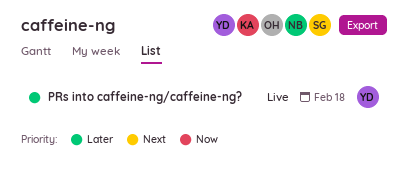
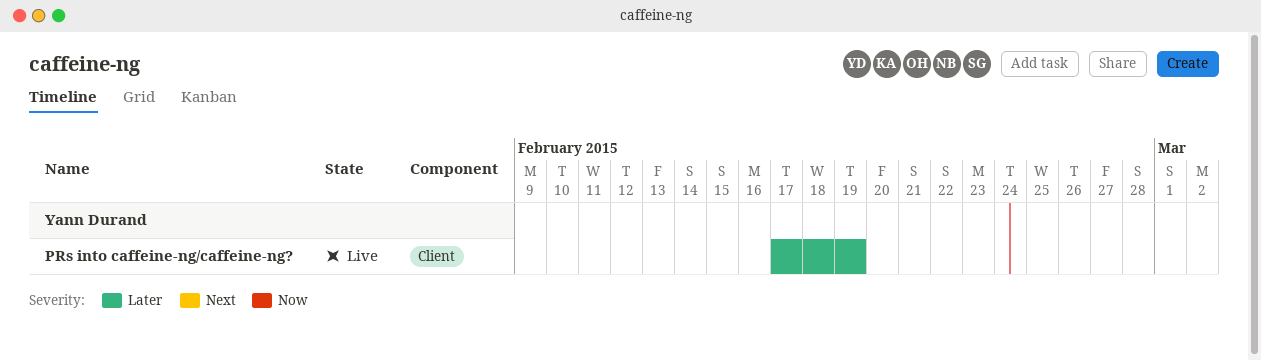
PRs into caffeine-ng/caffeine-ng?, due: Feb 18 -> Feb 19

